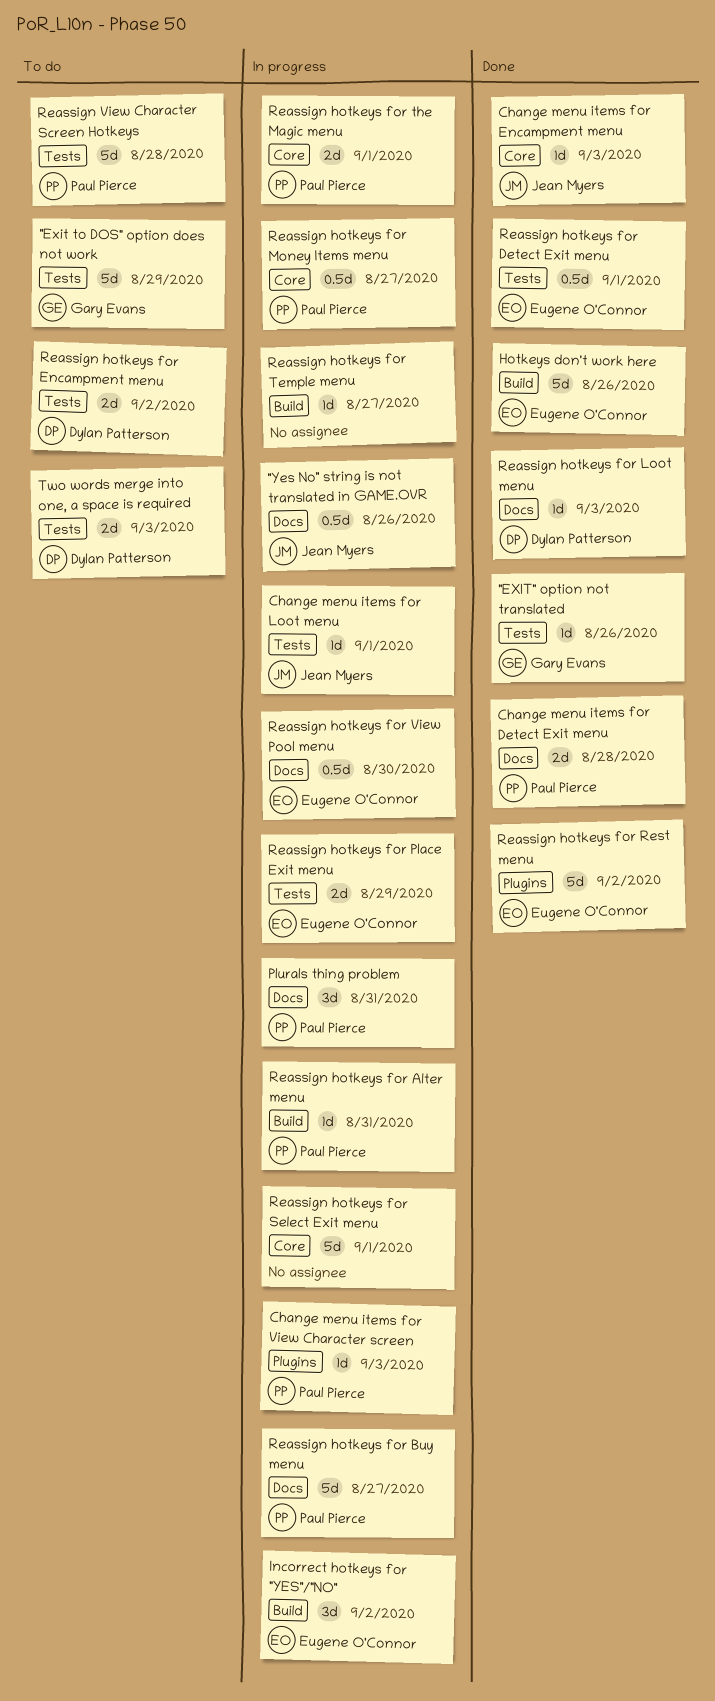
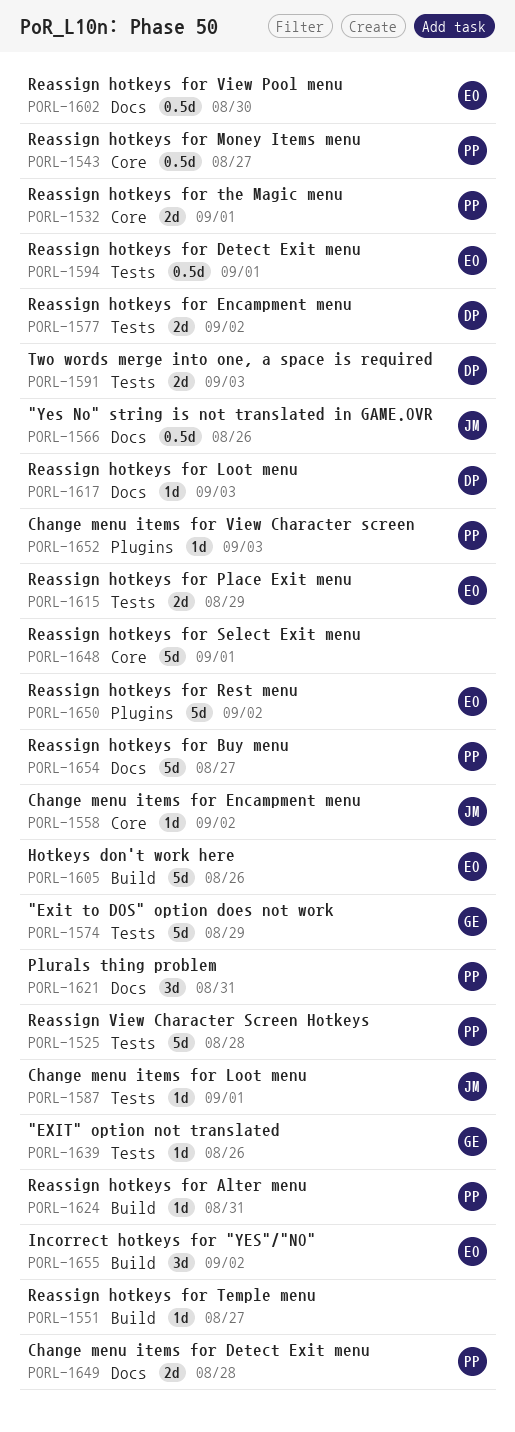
Change menu items for Encampment menu, due: Sep 3 -> Sep 2

